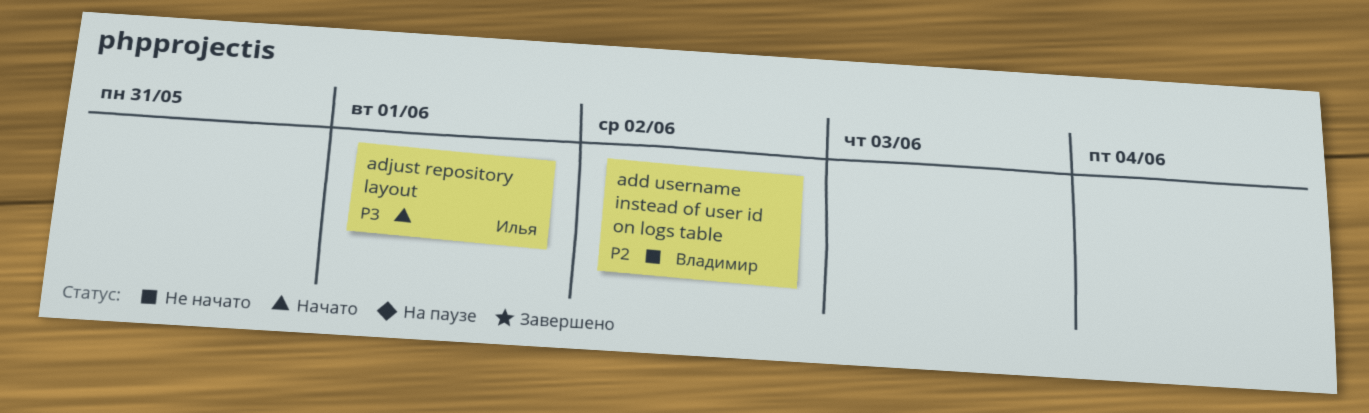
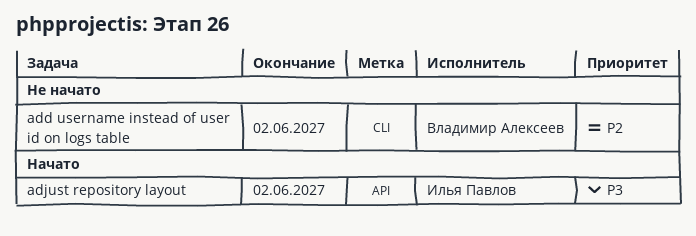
adjust repository layout, due: Jun 1 -> Jun 2

